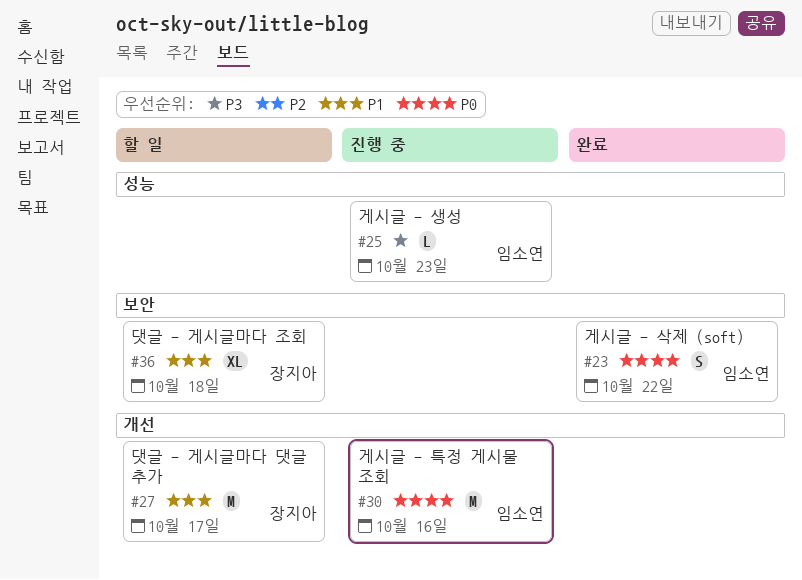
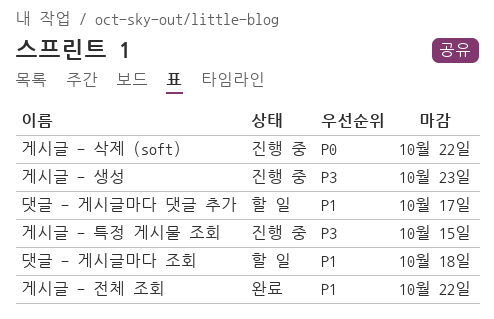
게시글 - 삭제 (soft), status: 완료 -> 진행 중
게시글 - 전체 조회: none -> present
게시글 - 특정 게시물 조회, priority: P0 -> P3
게시글 - 특정 게시물 조회, due: Oct 16 -> Oct 15

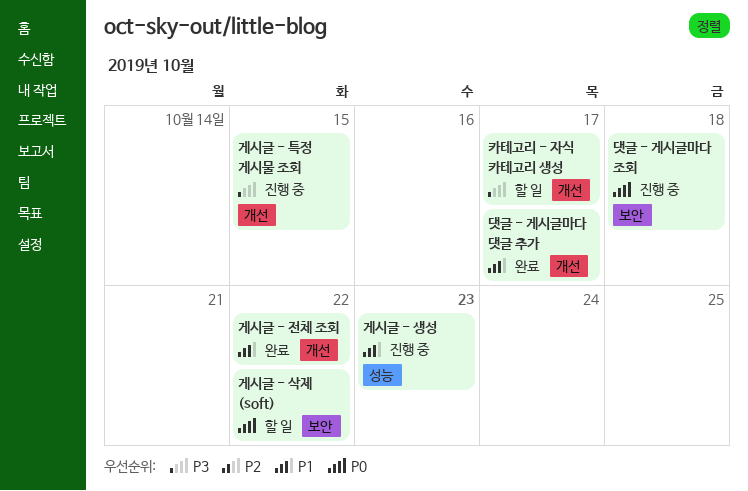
게시글 - 삭제 (soft), status: 진행 중 -> 할 일
게시글 - 생성, priority: P3 -> P1
댓글 - 게시글마다 댓글 추가, status: 할 일 -> 완료
댓글 - 게시글마다 조회, status: 할 일 -> 진행 중
댓글 - 게시글마다 조회, priority: P1 -> P0
카테고리 - 자식 카테고리 생성: none -> present

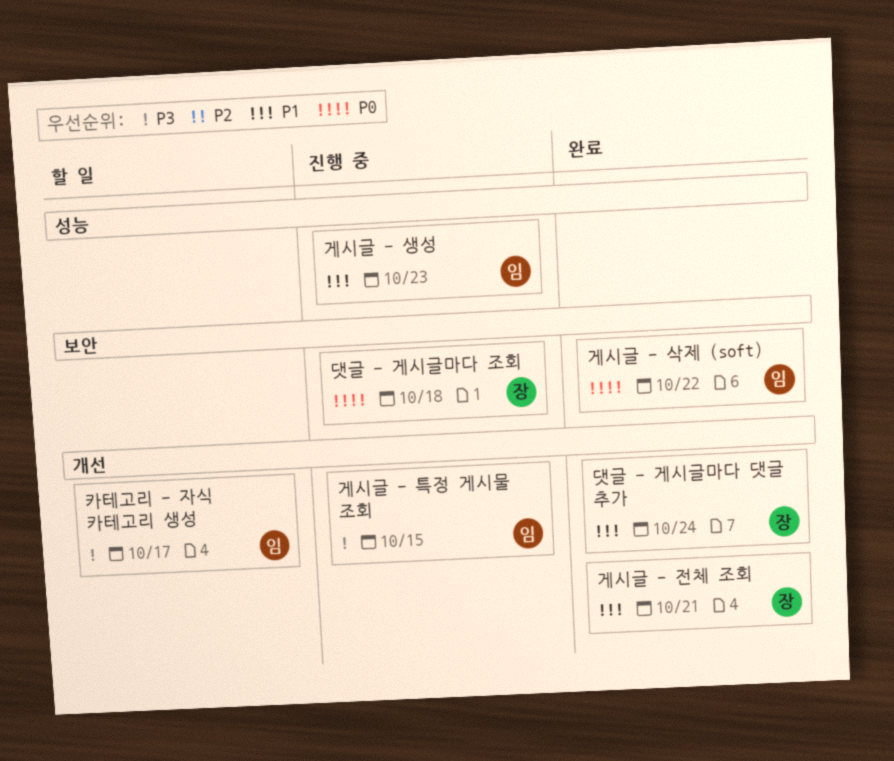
게시글 - 삭제 (soft), status: 할 일 -> 완료
게시글 - 전체 조회, due: Oct 22 -> Oct 21
댓글 - 게시글마다 댓글 추가, due: Oct 17 -> Oct 24

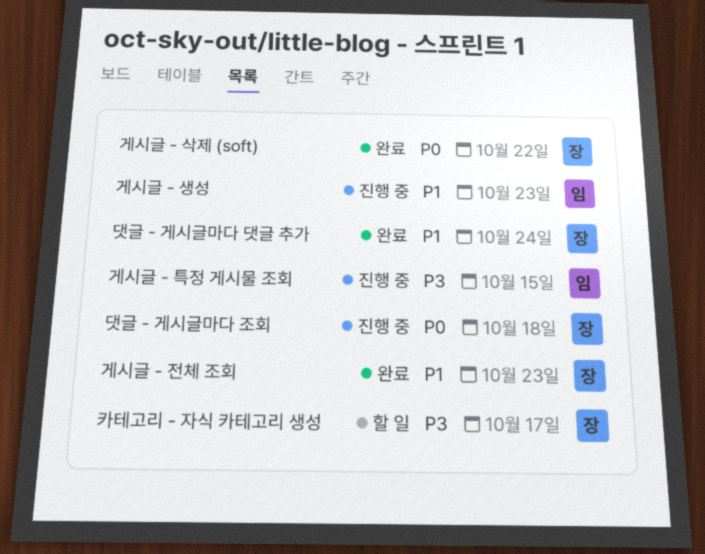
게시글 - 삭제 (soft), owner: 임 -> 장
게시글 - 전체 조회, due: Oct 21 -> Oct 23
카테고리 - 자식 카테고리 생성, owner: 임 -> 장

